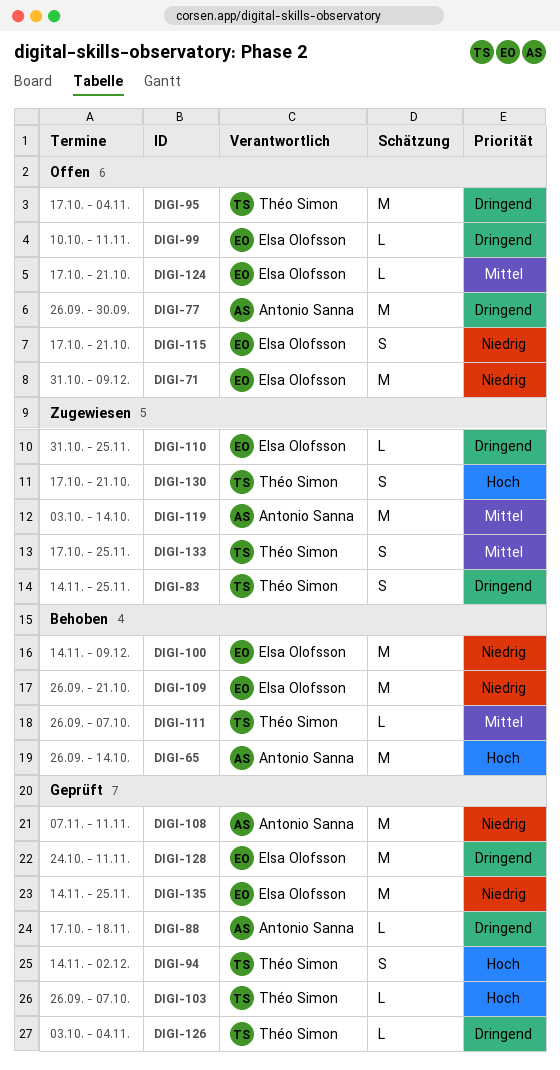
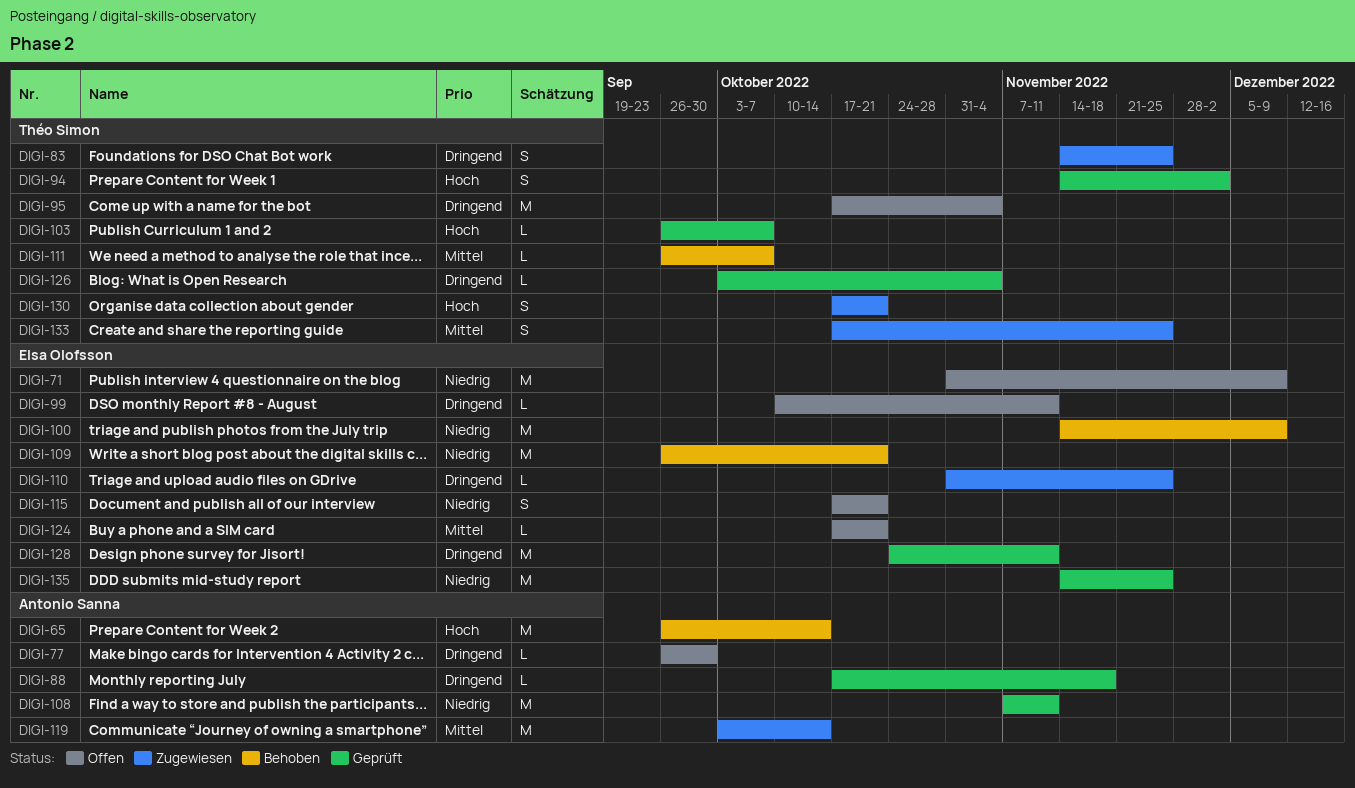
DIGI-77, estimate: M -> L

